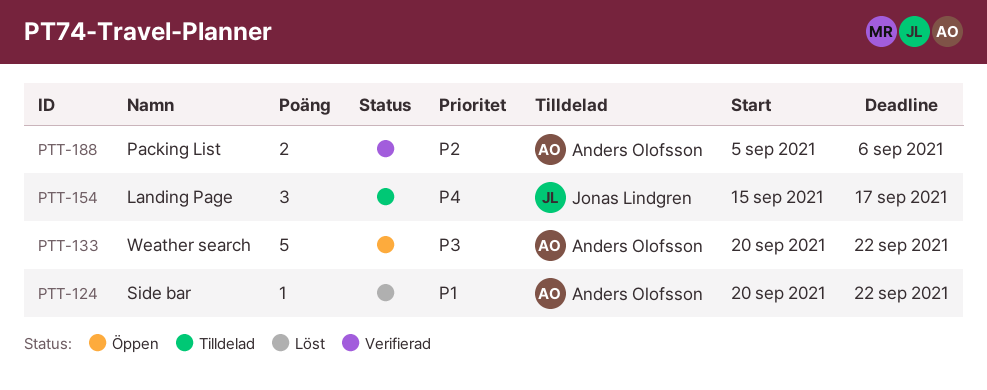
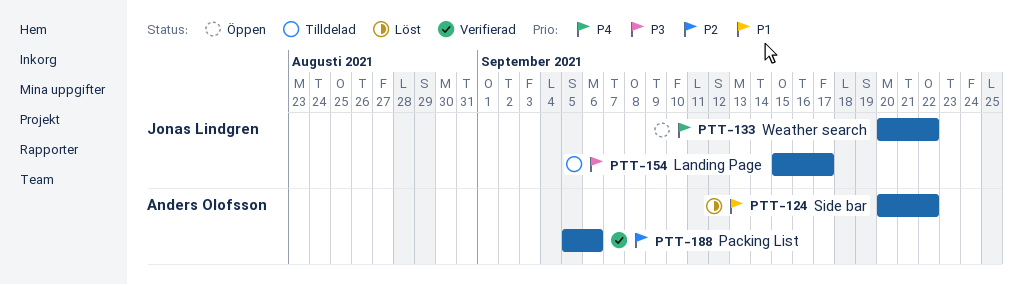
PTT-133, owner: Anders Olofsson -> Jonas Lindgren
PTT-133, priority: P3 -> P4
PTT-154, priority: P4 -> P3

